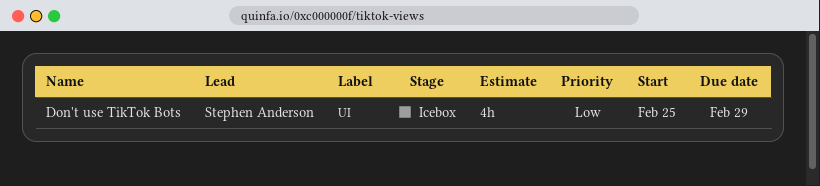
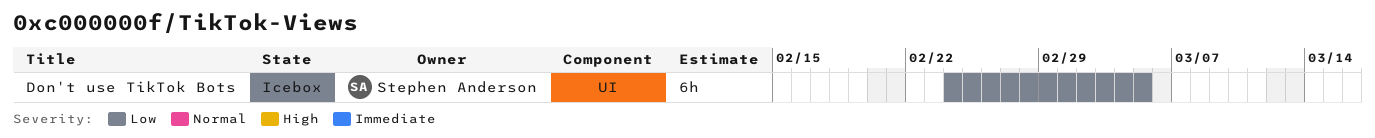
Don't use TikTok Bots, estimate: 4h -> 6h
Don't use TikTok Bots, start: Feb 25 -> Feb 24
Don't use TikTok Bots, due: Feb 29 -> Mar 5

